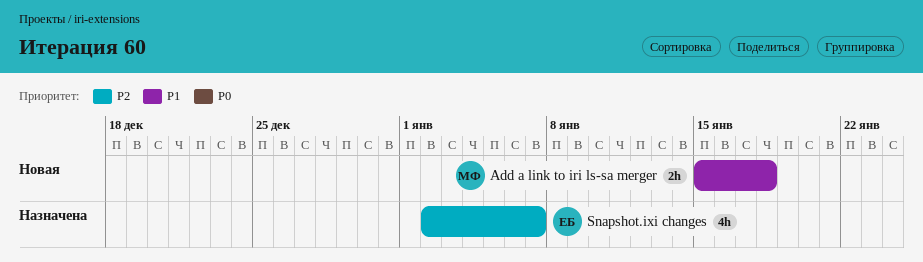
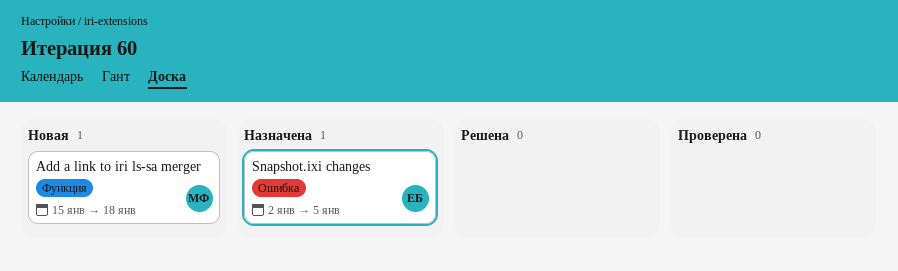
Snapshot.ixi changes, due: Jan 7 -> Jan 5

